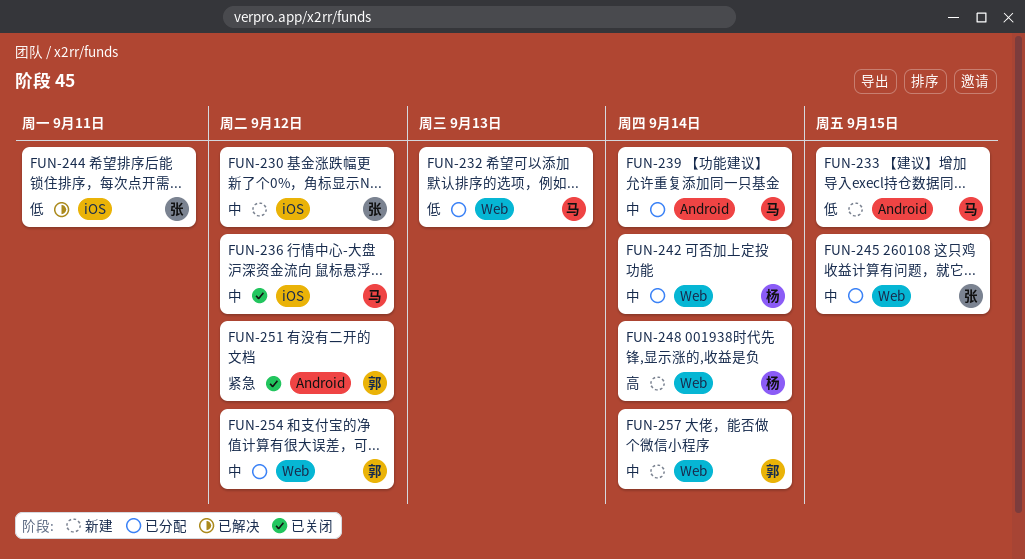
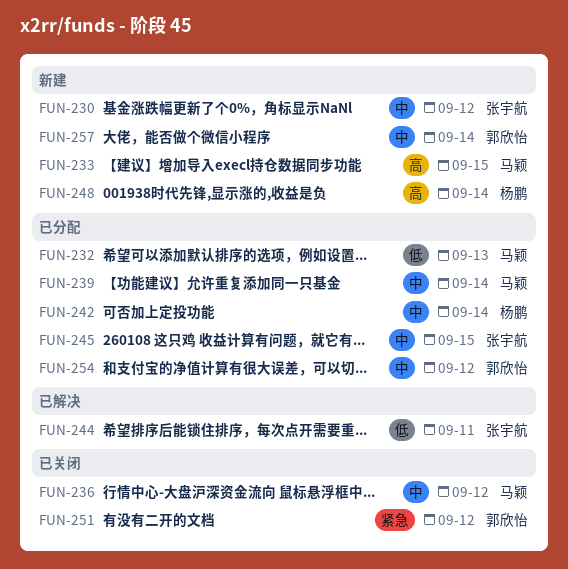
FUN-233, priority: 低 -> 高

